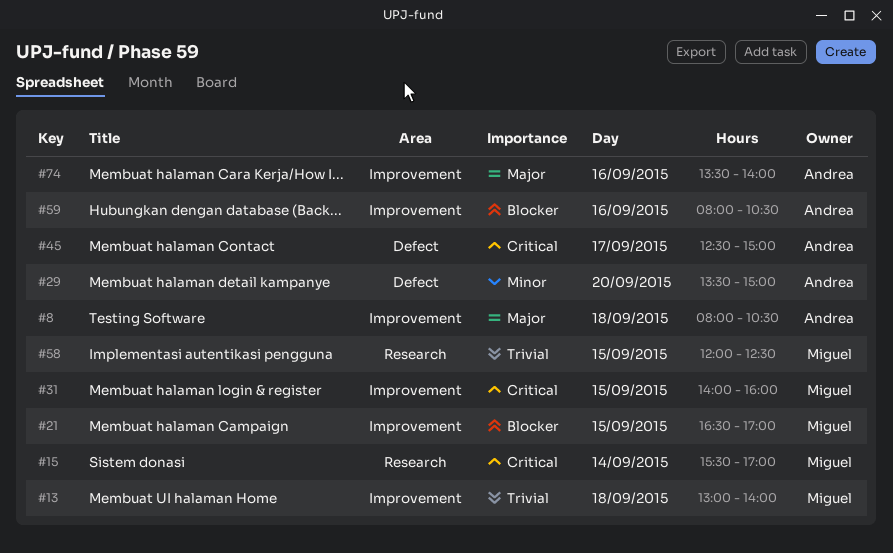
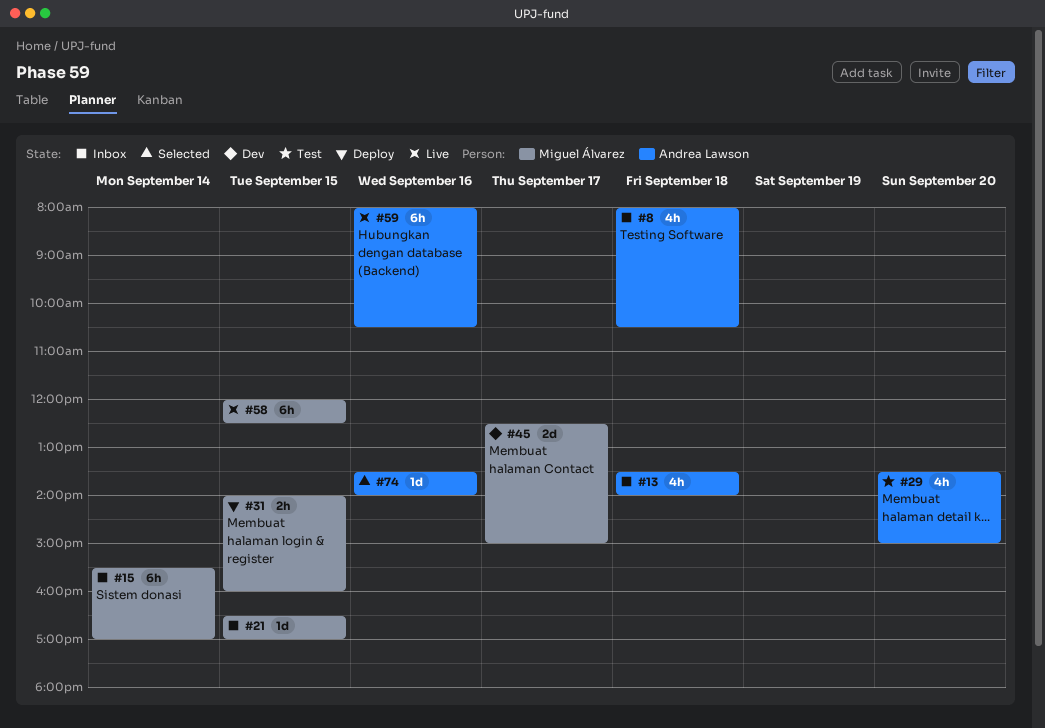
#13, owner: Miguel Álvarez -> Andrea Lawson
#13, begins: 13:00 -> 13:30
#45, owner: Andrea Lawson -> Miguel Álvarez

